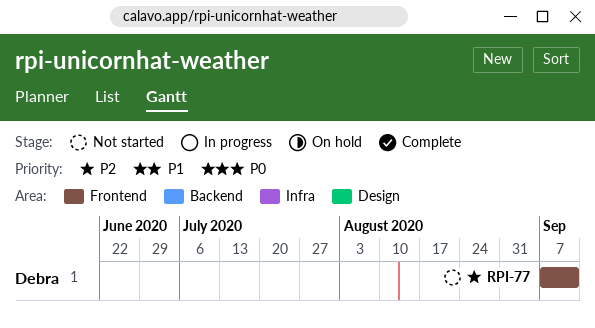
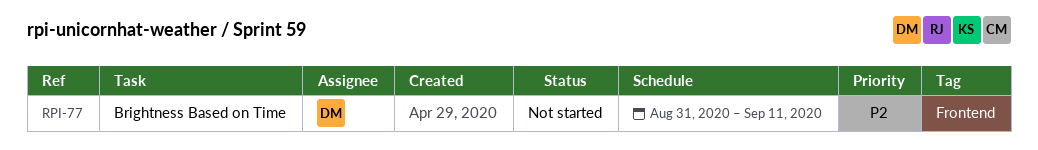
RPI-77, start: Sep 7 -> Aug 31

